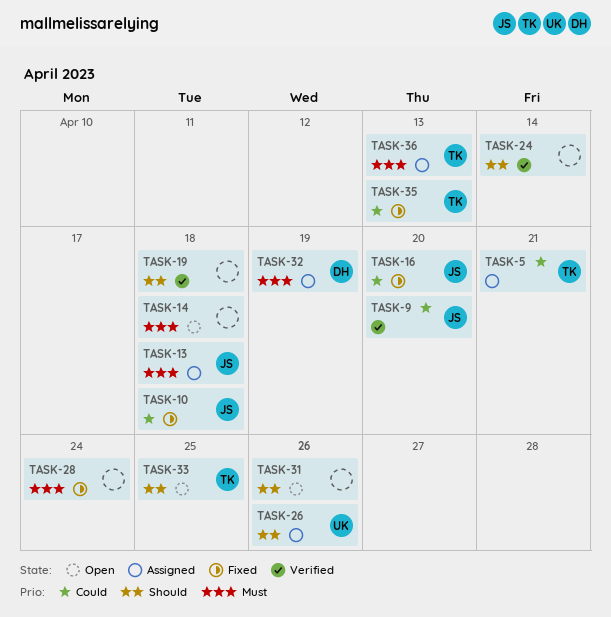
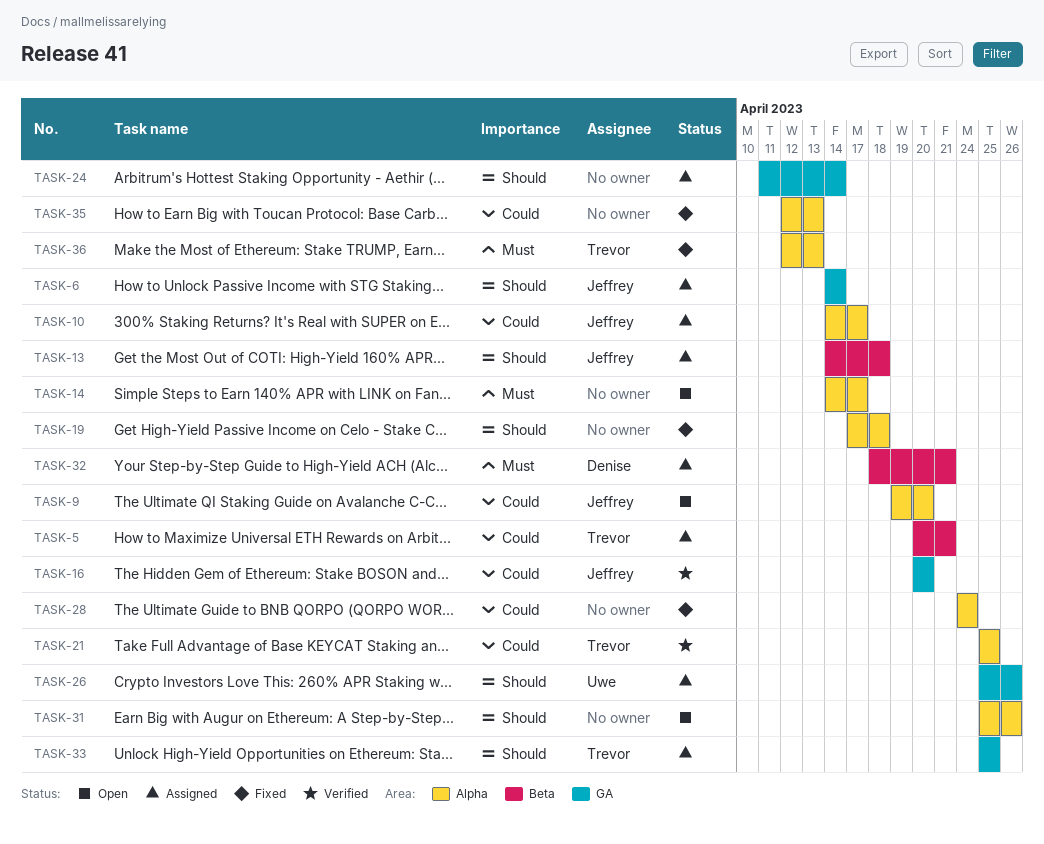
TASK-6: none -> present
TASK-9, status: Verified -> Open
TASK-10, status: Fixed -> Assigned
TASK-10, due: Apr 18 -> Apr 17
TASK-13, priority: Must -> Should
TASK-14, due: Apr 18 -> Apr 17
TASK-16, status: Fixed -> Verified
TASK-19, status: Verified -> Fixed
TASK-21: none -> present
TASK-24, status: Verified -> Assigned
TASK-28, priority: Must -> Could
TASK-32, due: Apr 19 -> Apr 21
TASK-33, status: Open -> Assigned
TASK-35, owner: Trevor -> none
TASK-36, status: Assigned -> Fixed

